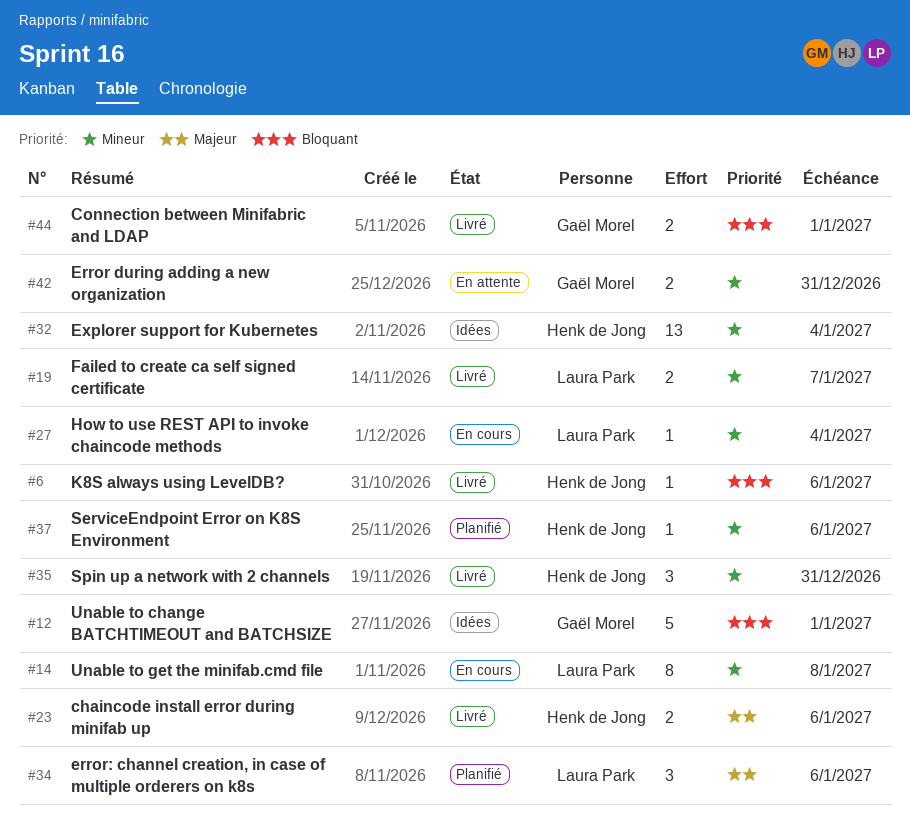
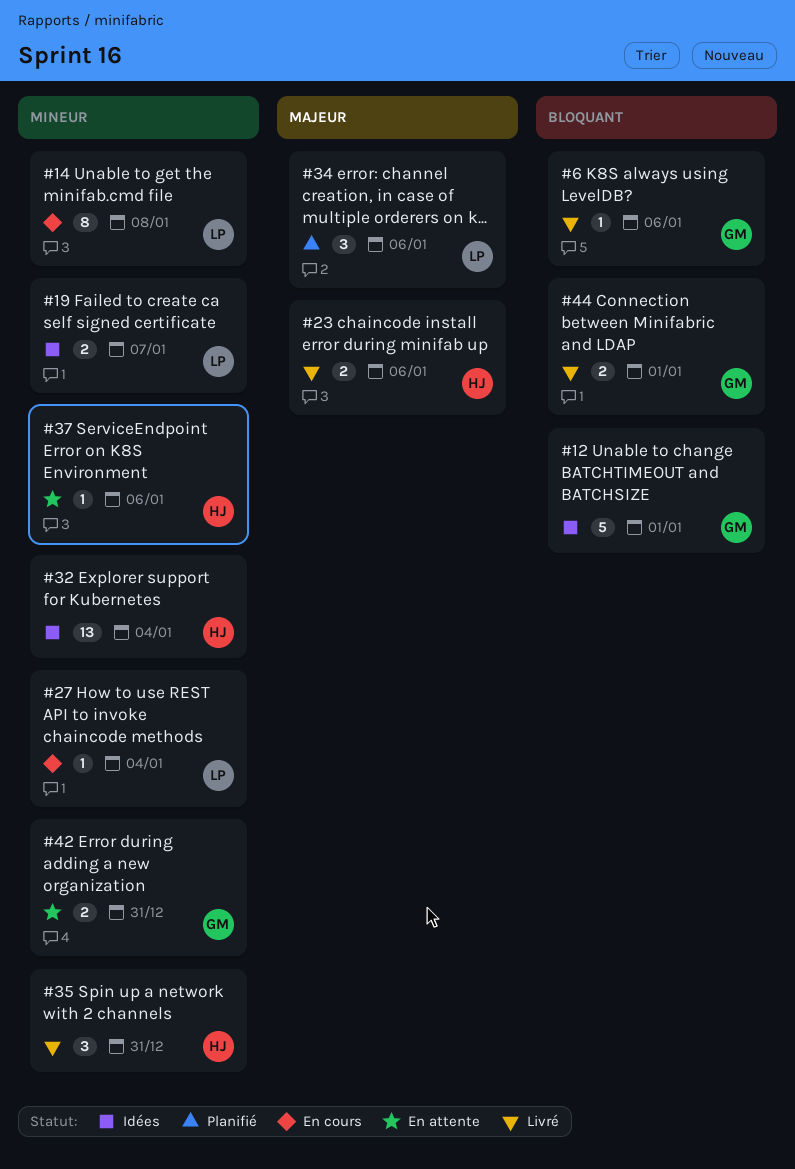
#6, owner: Henk de Jong -> Gaël Morel
#19, status: Livré -> Idées
#37, status: Planifié -> En attente

